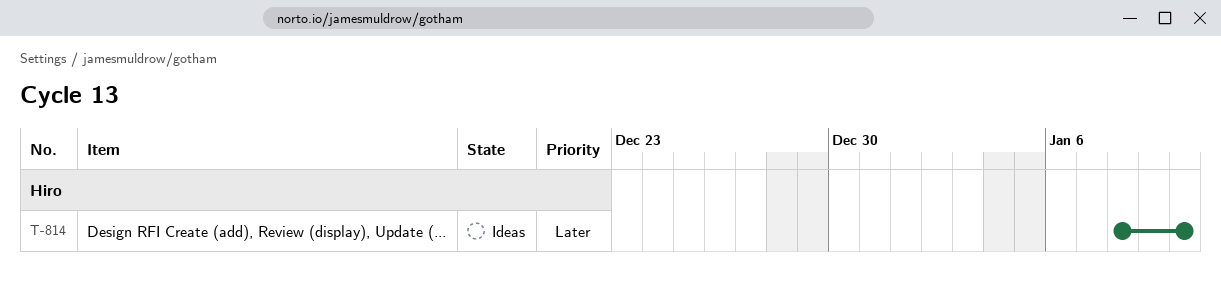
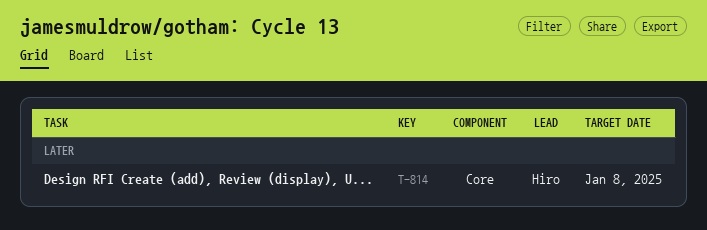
T-814, due: Jan 10 -> Jan 8

